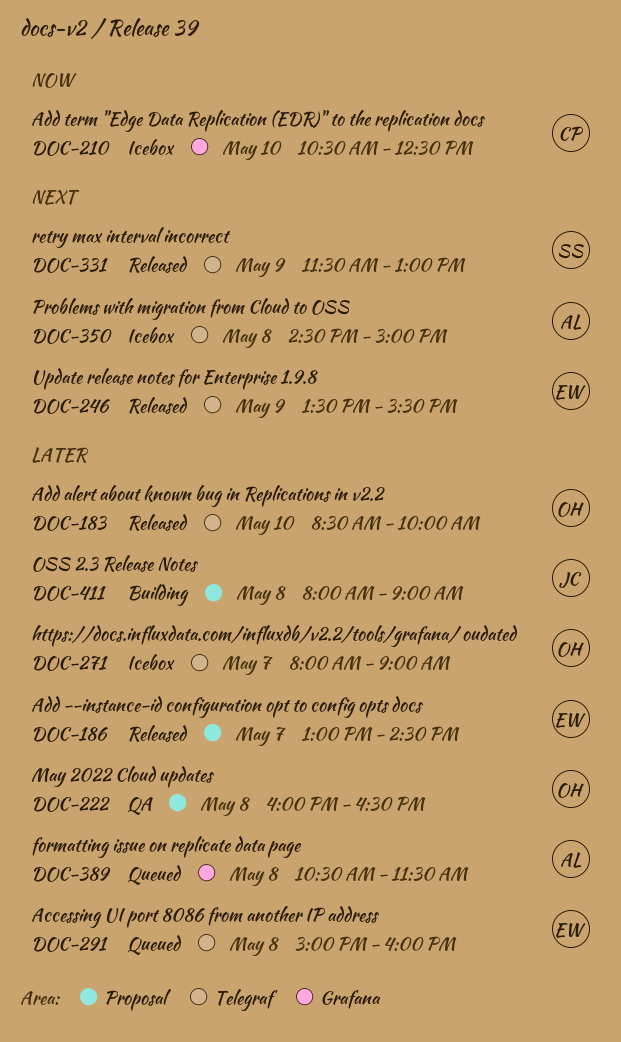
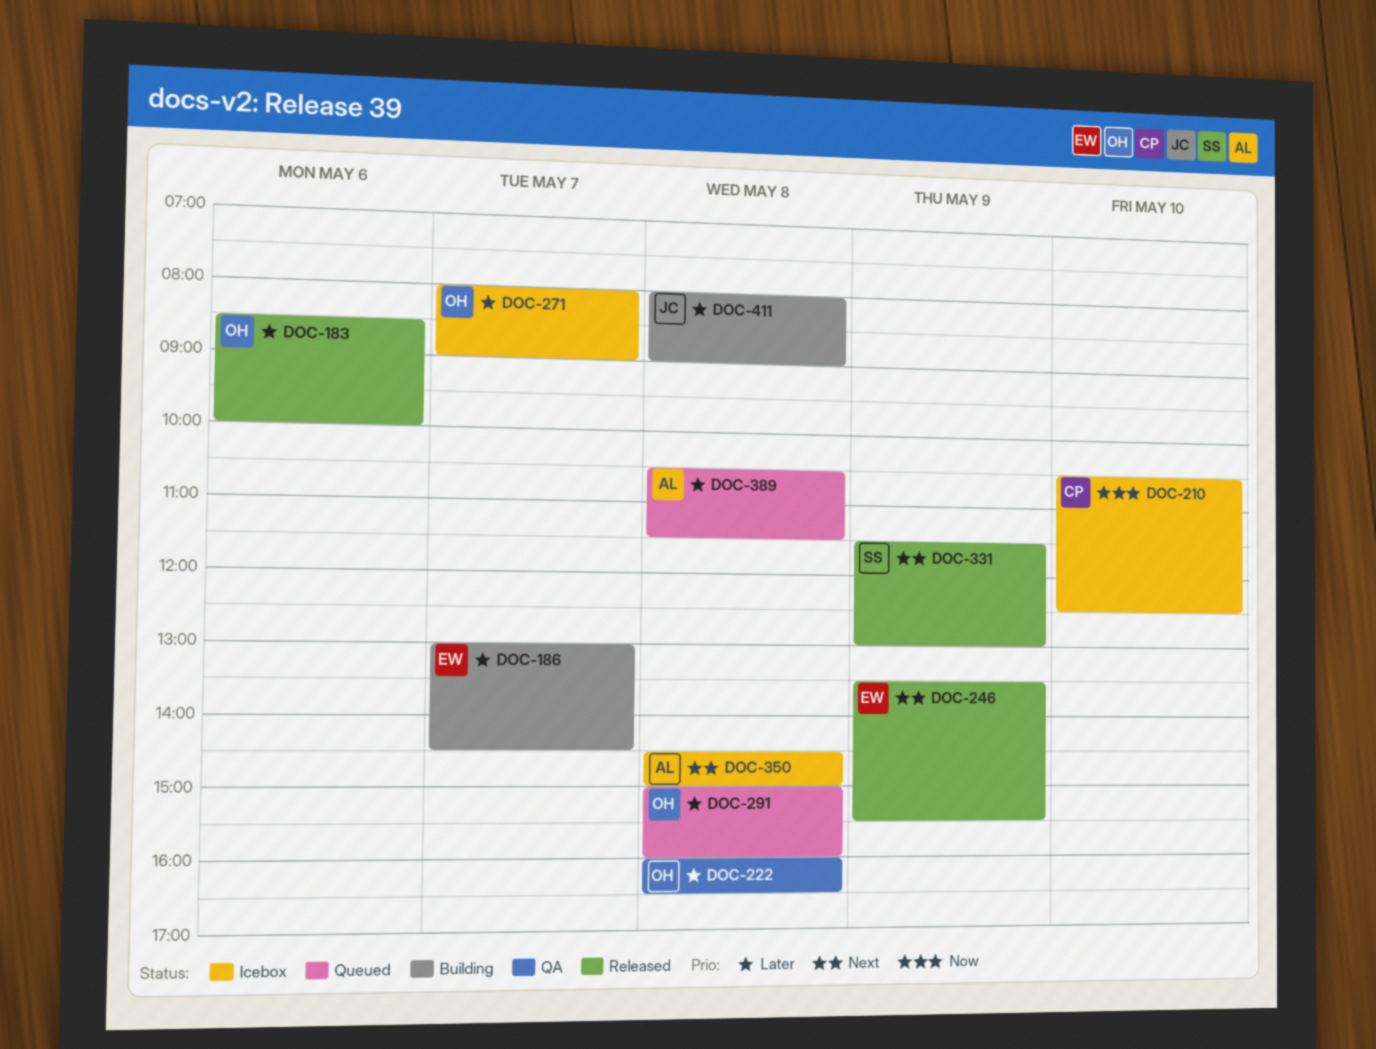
DOC-183, day: May 10 -> May 6
DOC-186, status: Released -> Building
DOC-291, owner: EW -> OH

